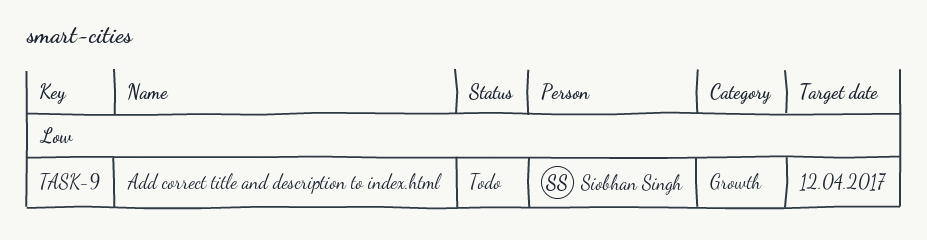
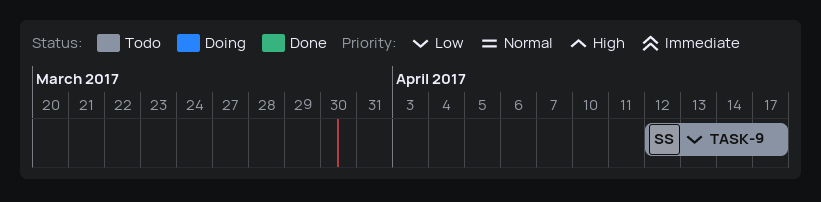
TASK-9, due: Apr 12 -> Apr 17

